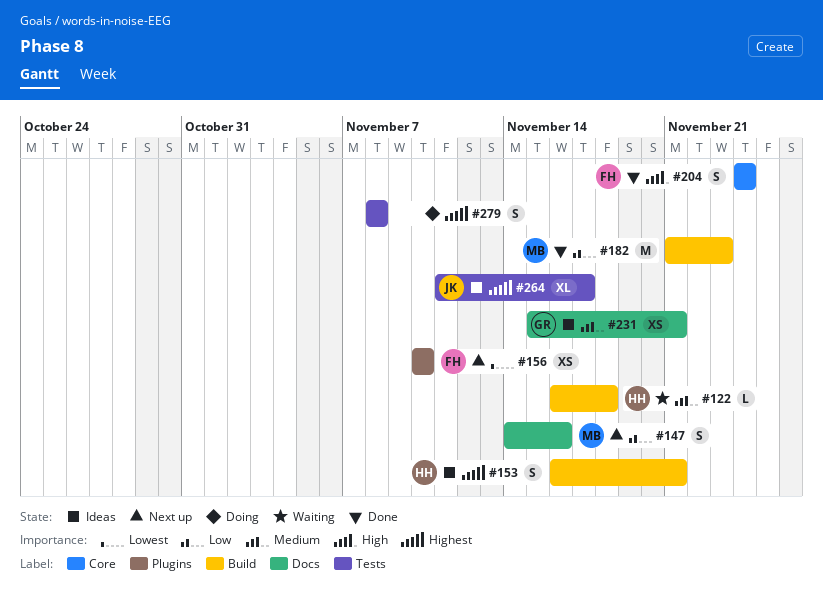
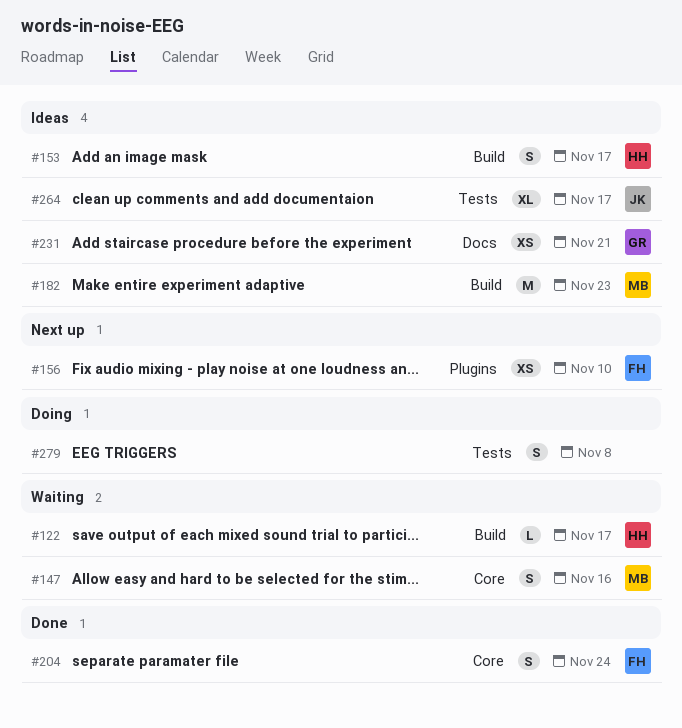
#122, due: Nov 18 -> Nov 17
#147, status: Next up -> Waiting
#147, label: Docs -> Core
#153, due: Nov 21 -> Nov 17
#182, status: Done -> Ideas

